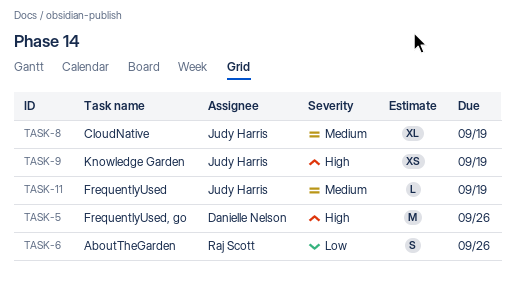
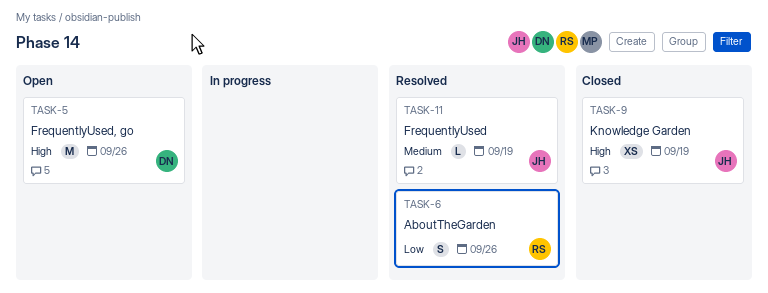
TASK-8: present -> none

